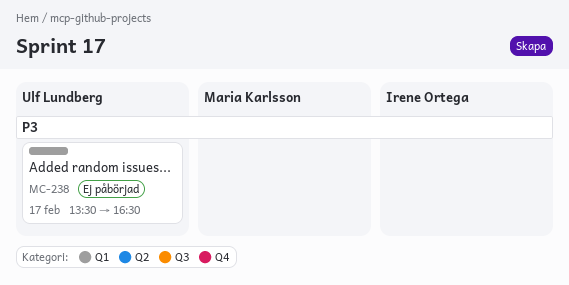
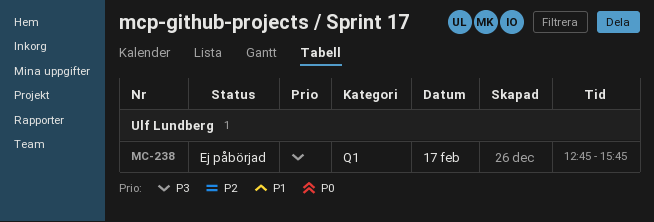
MC-238, begins: 13:30 -> 12:45
MC-238, ends: 16:30 -> 15:45

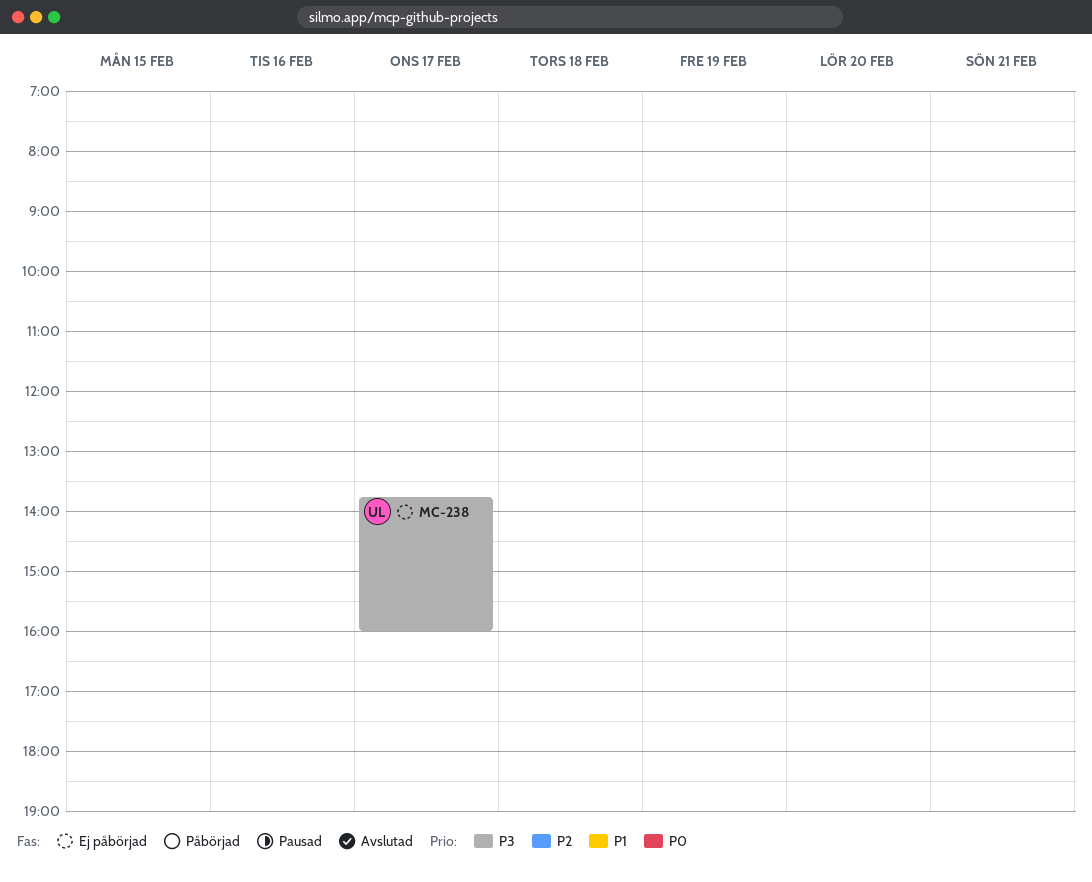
MC-238, begins: 12:45 -> 13:45
MC-238, ends: 15:45 -> 16:00

